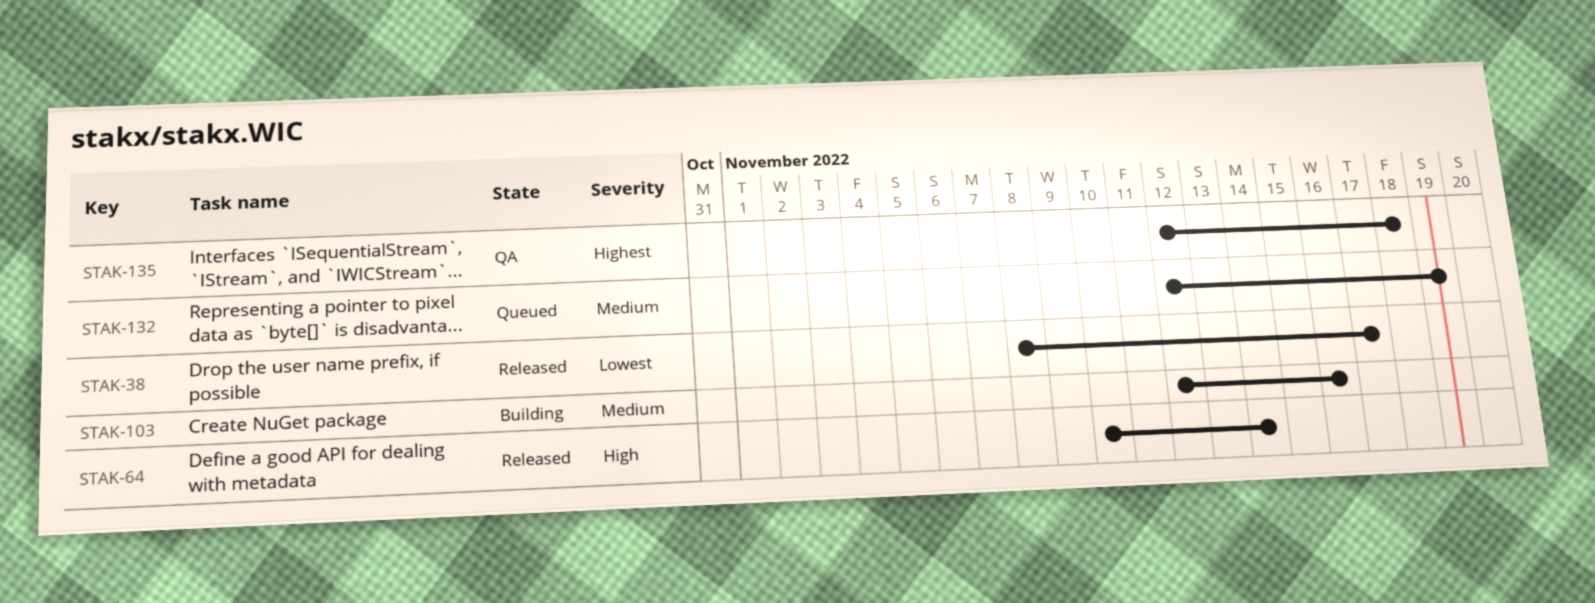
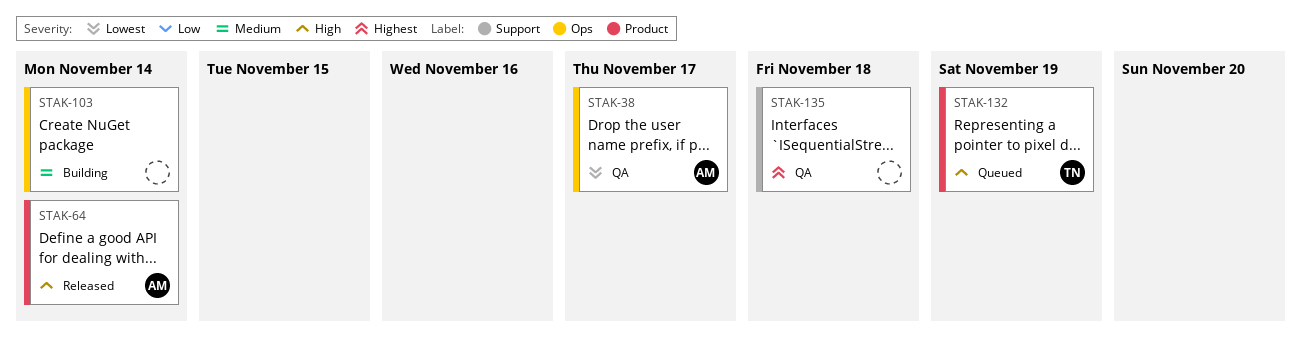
STAK-38, status: Released -> QA
STAK-103, due: Nov 16 -> Nov 14
STAK-132, priority: Medium -> High

